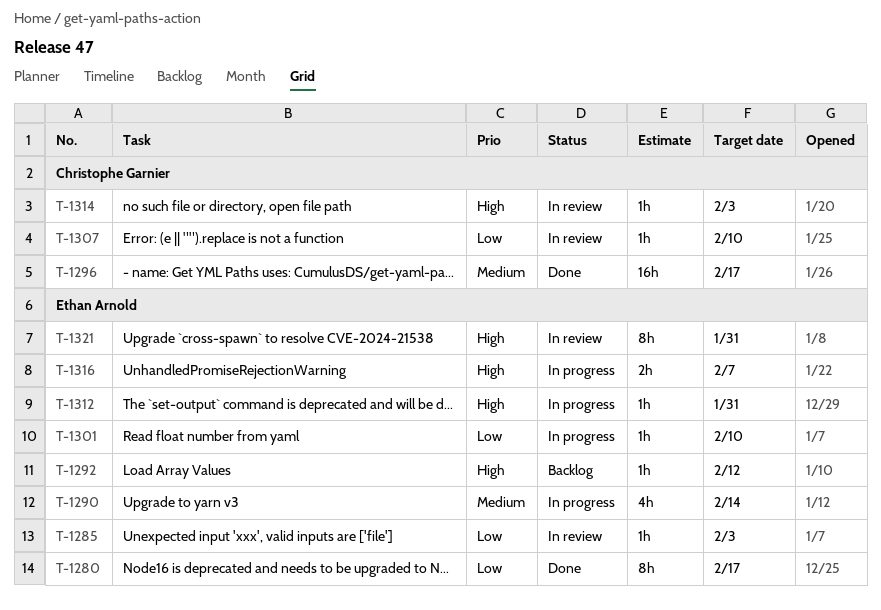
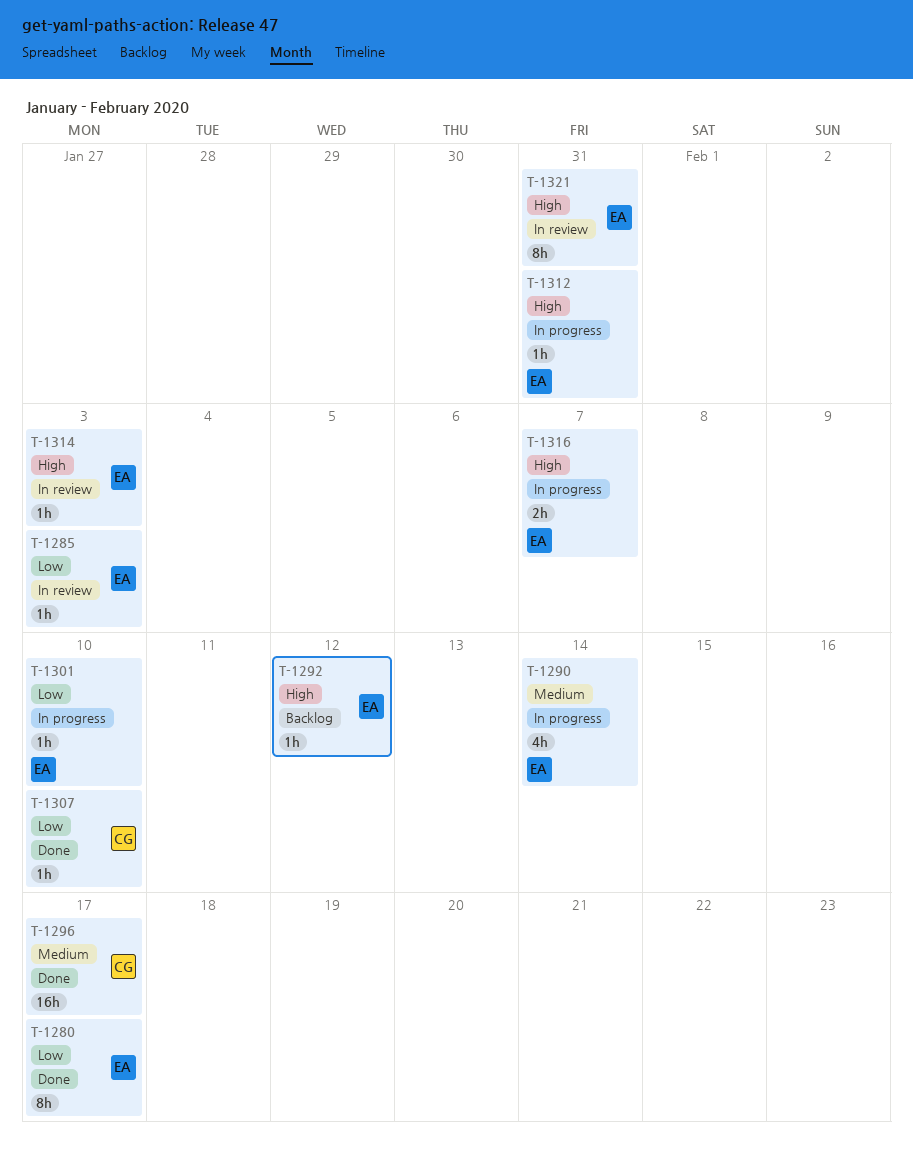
T-1307, status: In review -> Done
T-1314, owner: Christophe Garnier -> Ethan Arnold

